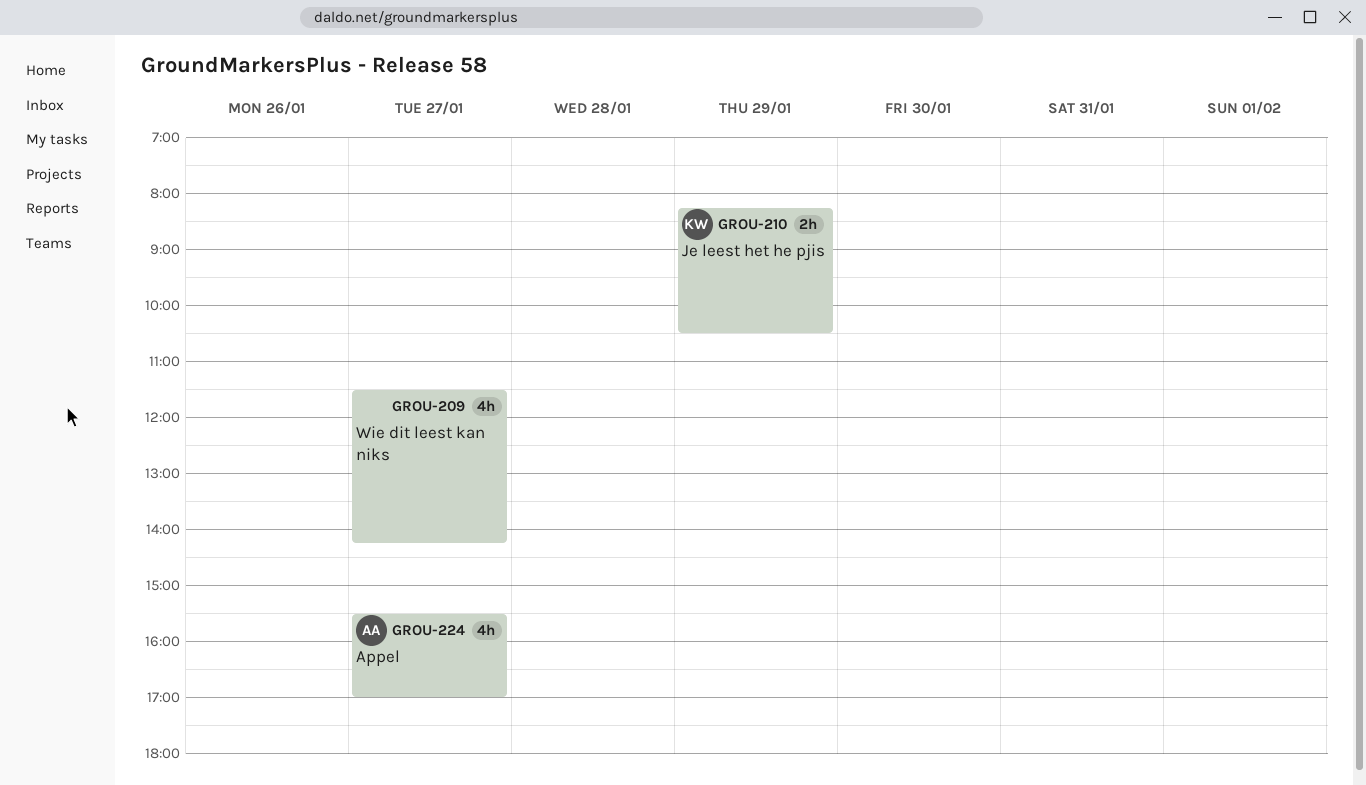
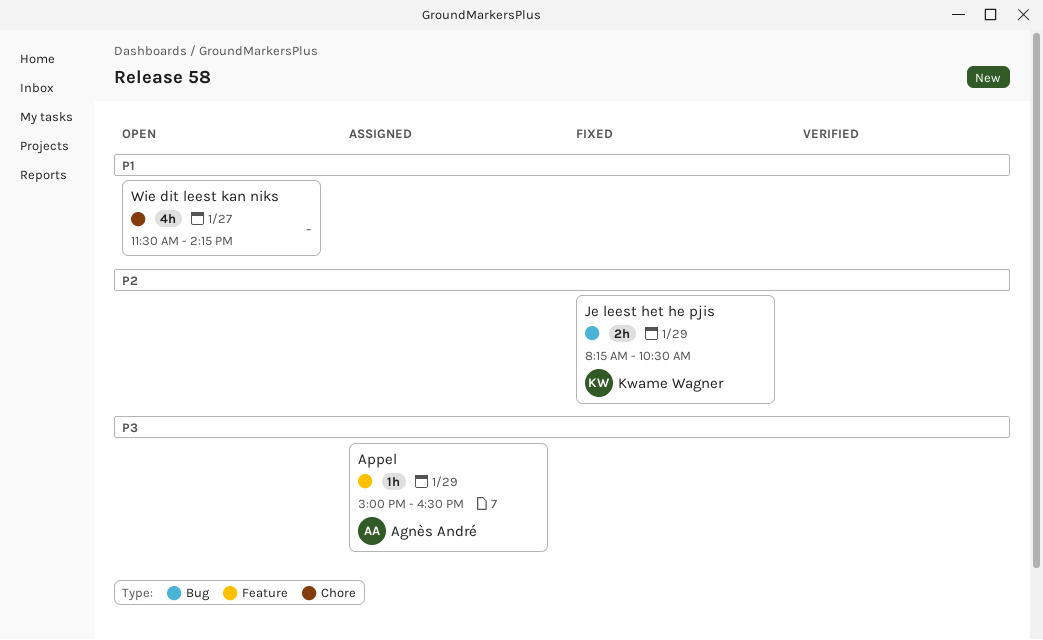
Appel, estimate: 4h -> 1h
Appel, day: Jan 27 -> Jan 29
Appel, begins: 15:30 -> 15:00
Appel, ends: 17:00 -> 16:30

